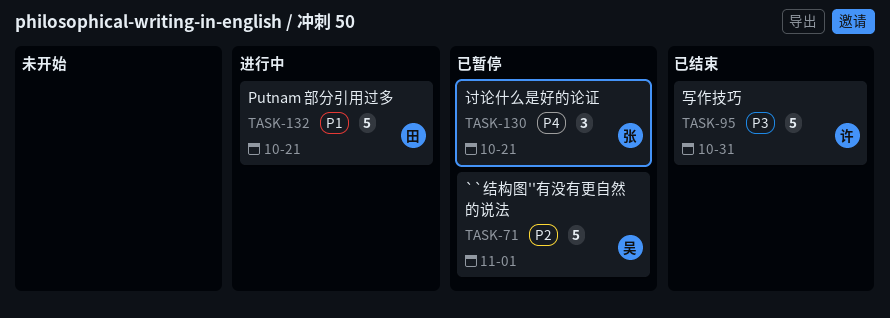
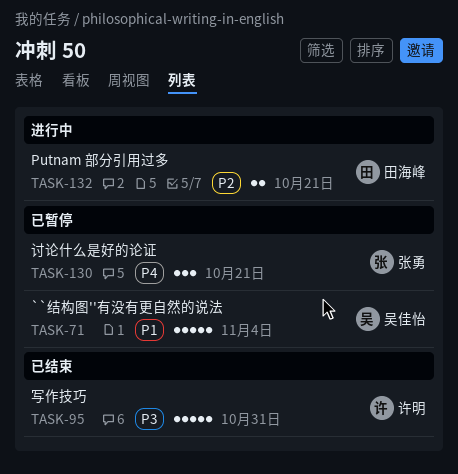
TASK-71, priority: P2 -> P1
TASK-71, due: Nov 1 -> Nov 4
TASK-132, priority: P1 -> P2
TASK-132, estimate: 5 -> 2

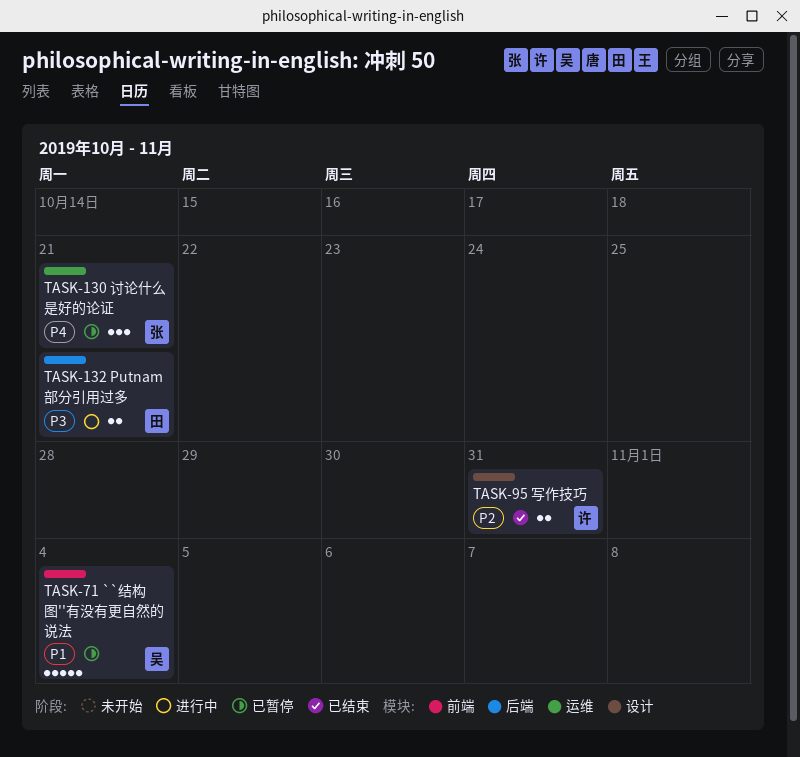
TASK-95, priority: P3 -> P2
TASK-95, estimate: 5 -> 2
TASK-132, priority: P2 -> P3

